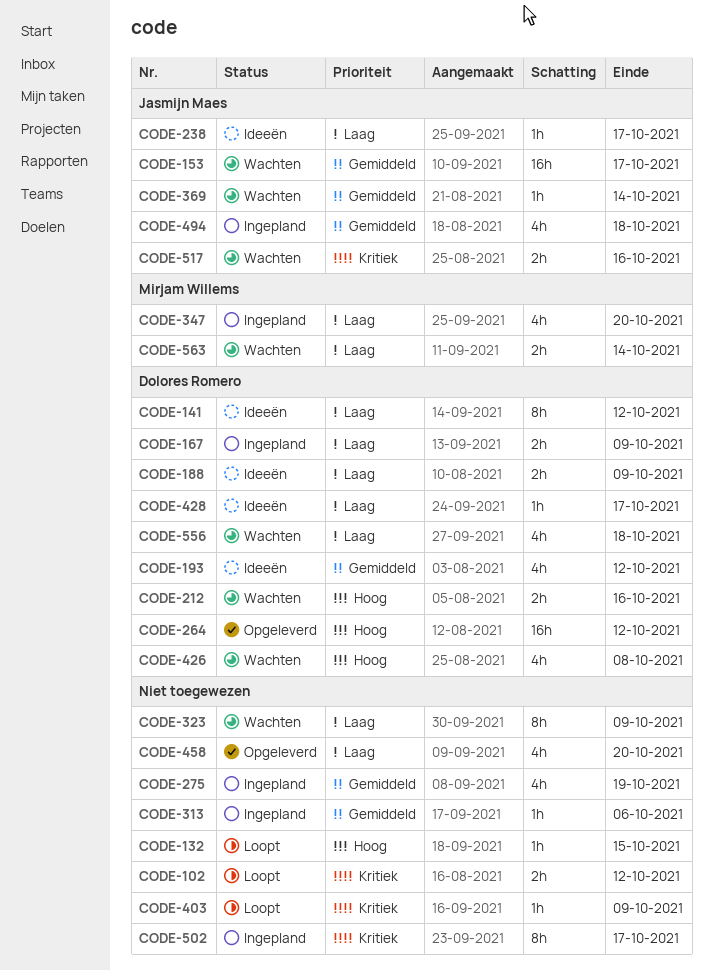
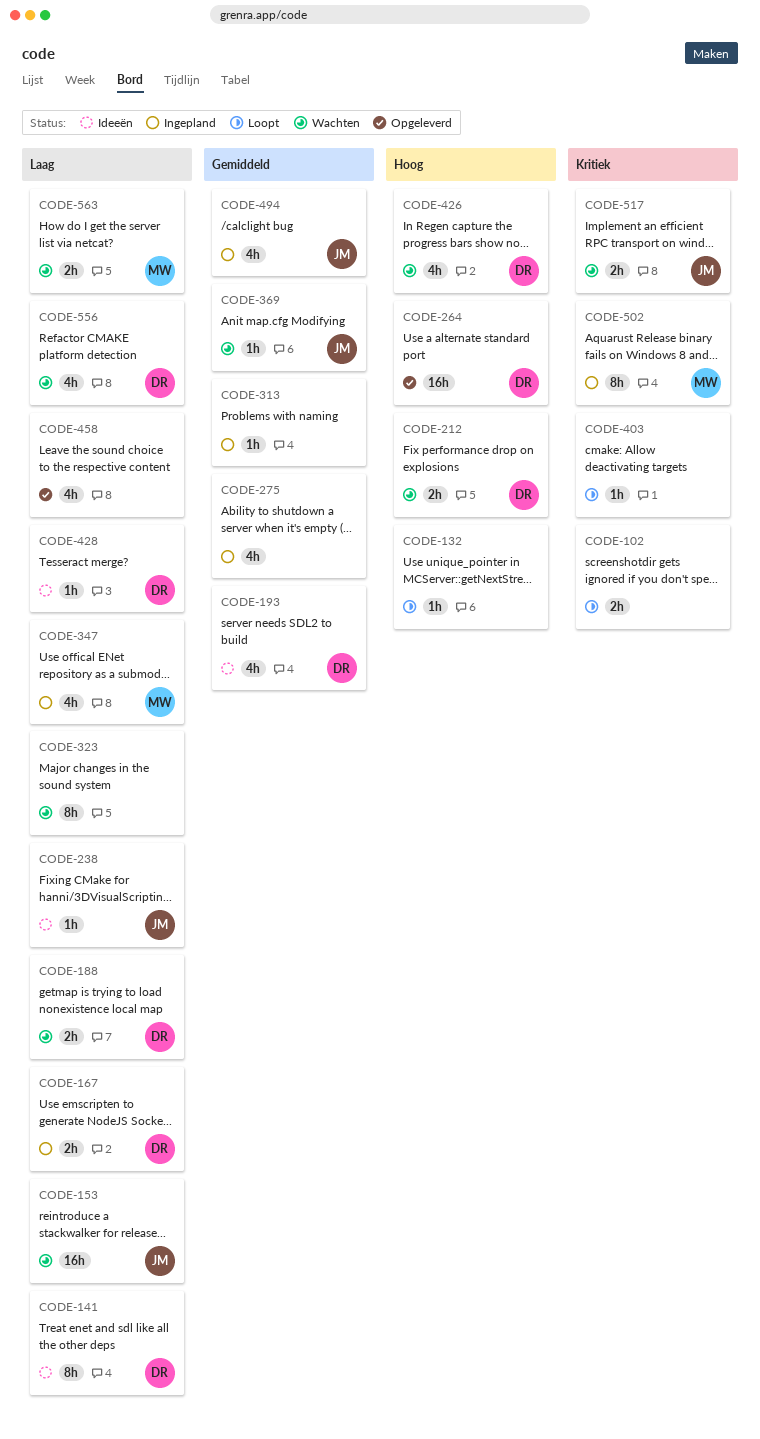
CODE-153, priority: Gemiddeld -> Laag
CODE-188, status: Ideeën -> Wachten
CODE-502, owner: none -> Mirjam Willems

